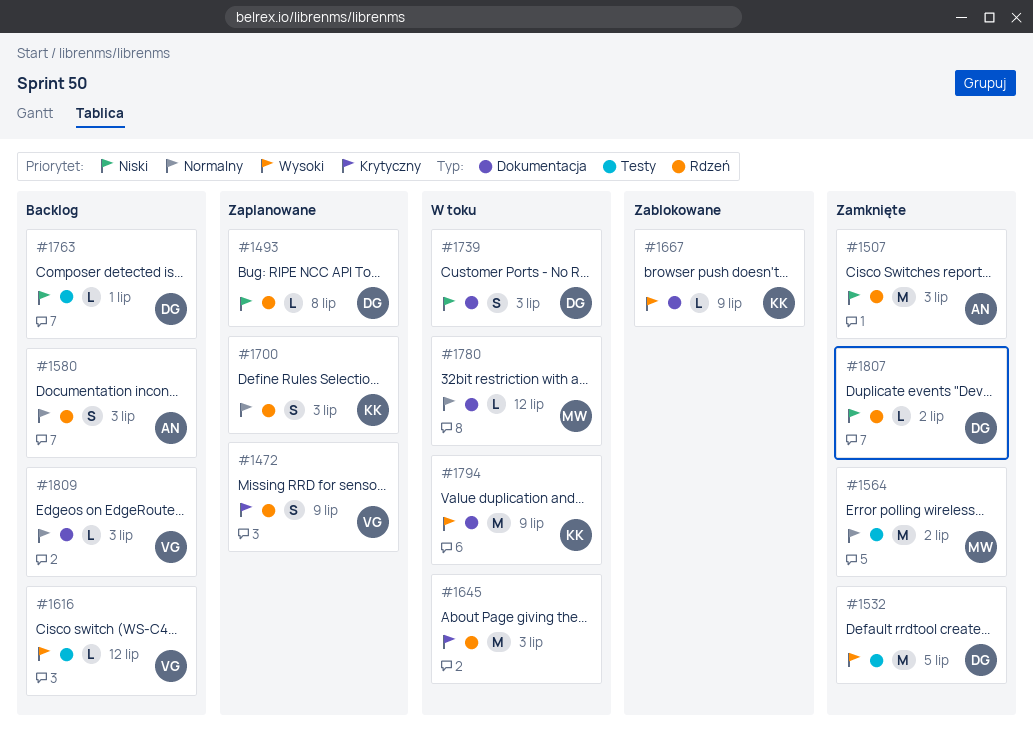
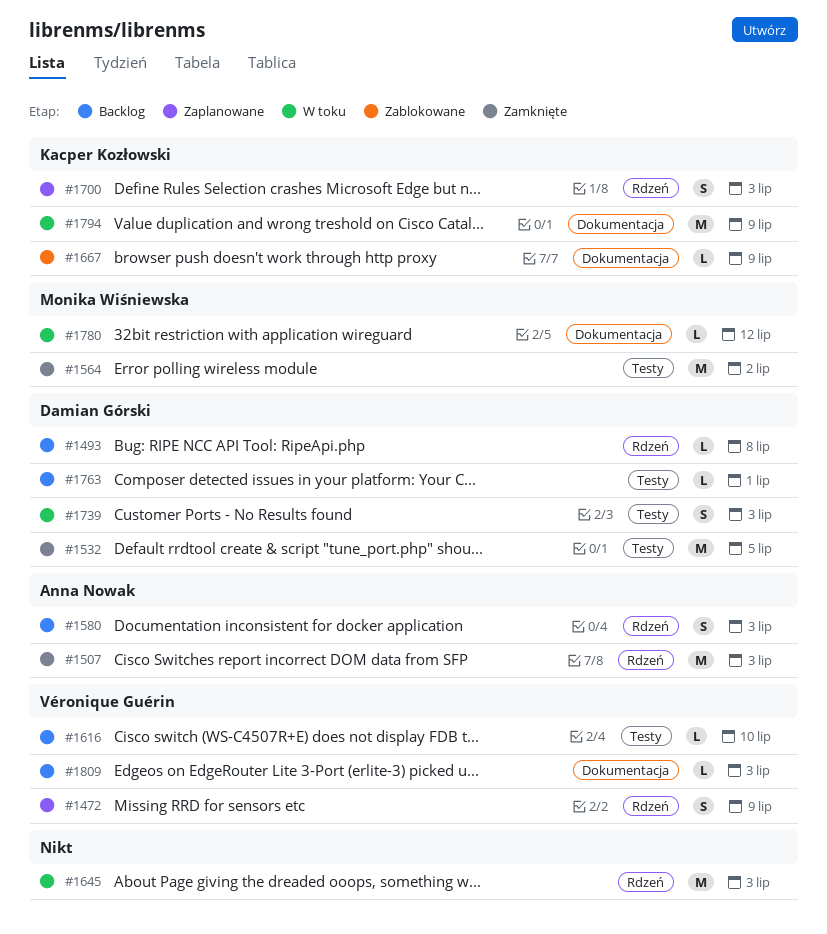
#1493, status: Zaplanowane -> Backlog
#1616, due: Jul 12 -> Jul 10
#1739, label: Dokumentacja -> Testy
#1807: present -> none

